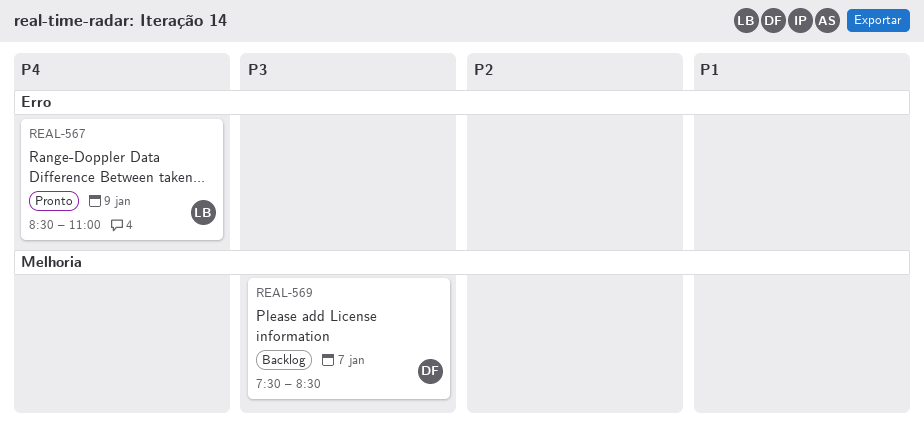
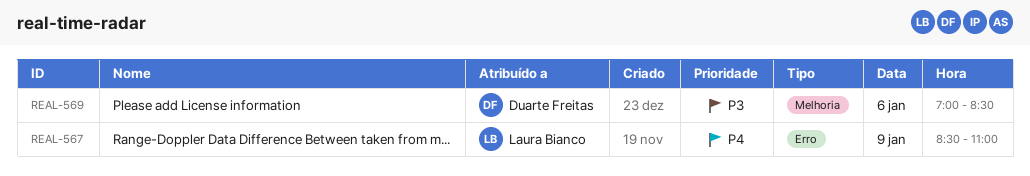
REAL-569, day: Jan 7 -> Jan 6
REAL-569, begins: 07:30 -> 07:00

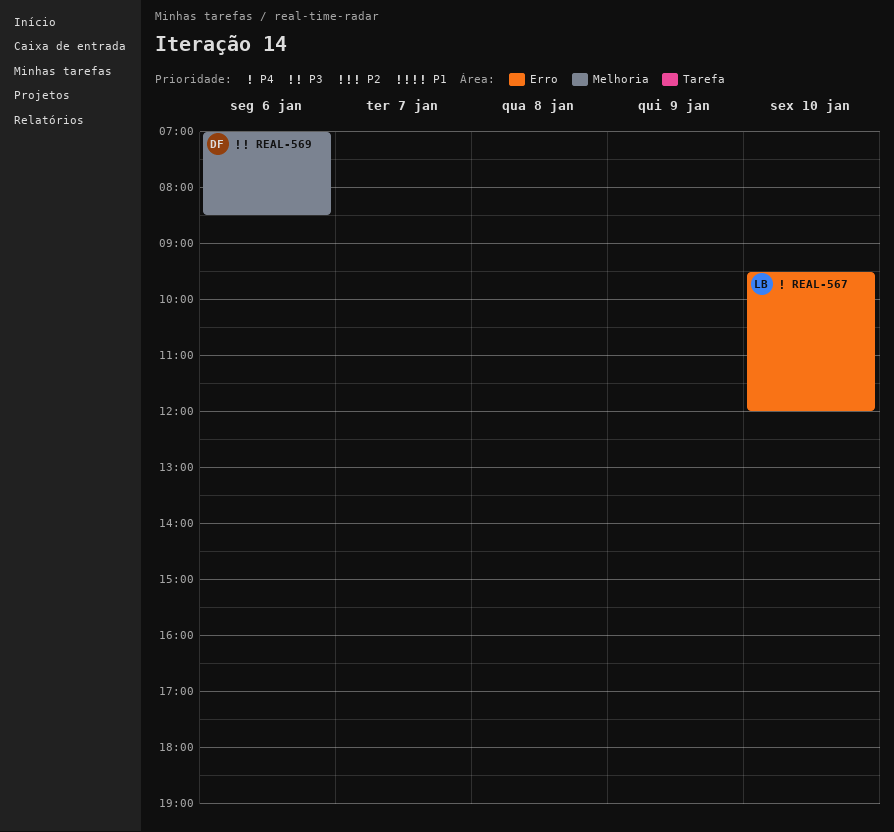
REAL-567, day: Jan 9 -> Jan 10
REAL-567, begins: 08:30 -> 09:30
REAL-567, ends: 11:00 -> 12:00

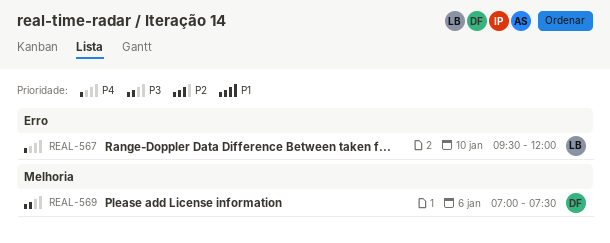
REAL-569, ends: 08:30 -> 07:30

